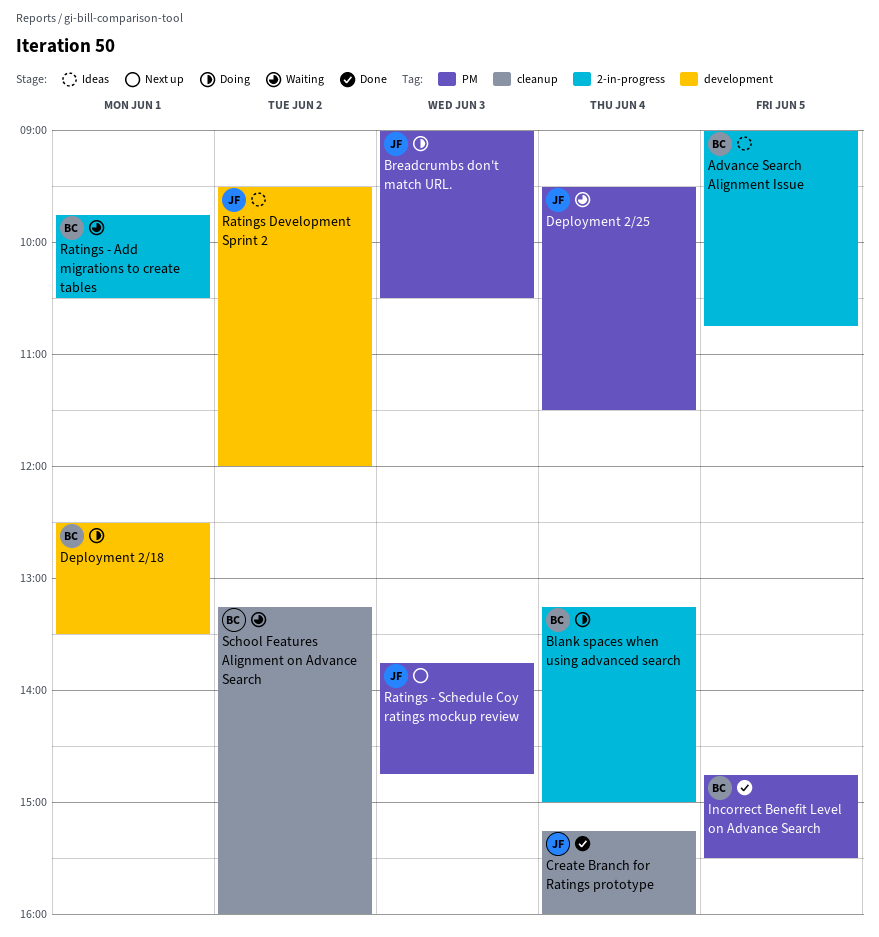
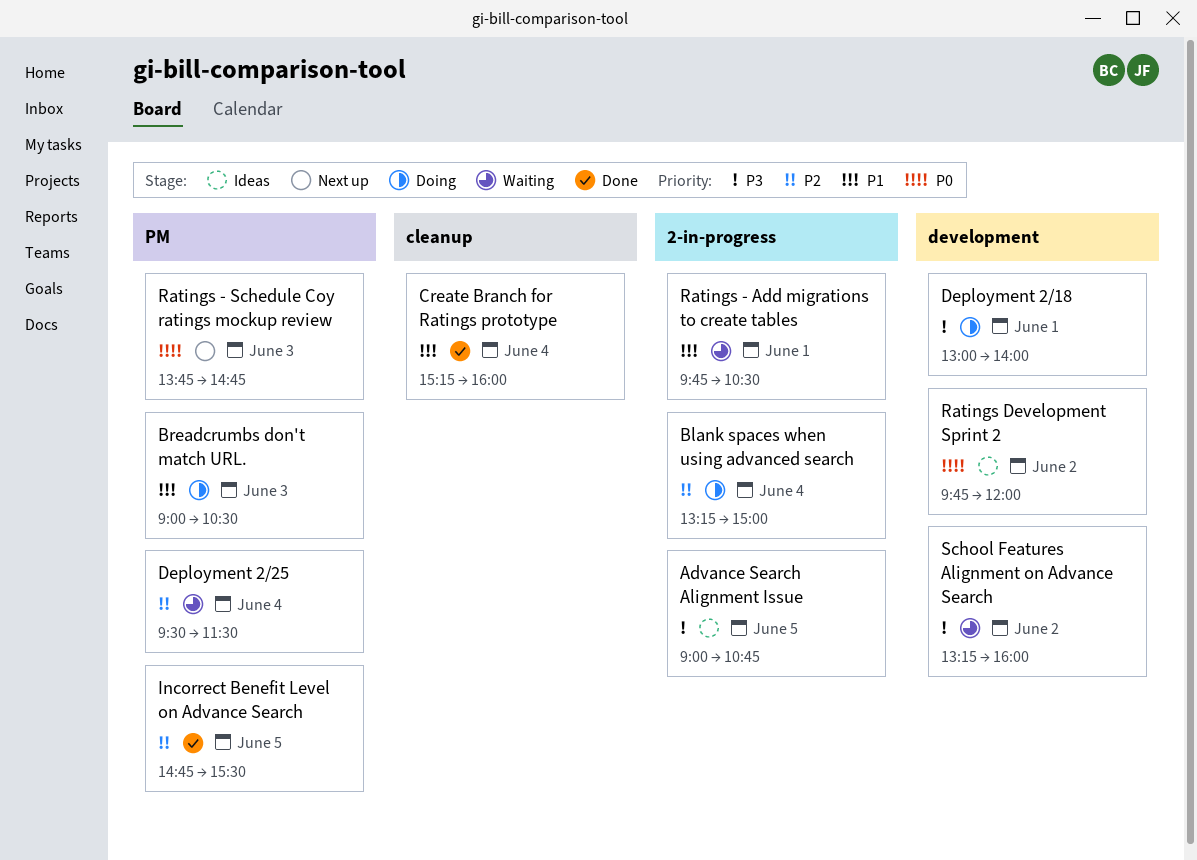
Deployment 2/18, begins: 12:30 -> 13:00
Deployment 2/18, ends: 13:30 -> 14:00
Ratings Development Sprint 2, begins: 09:30 -> 09:45
School Features Alignment on Advance Search, label: cleanup -> development

